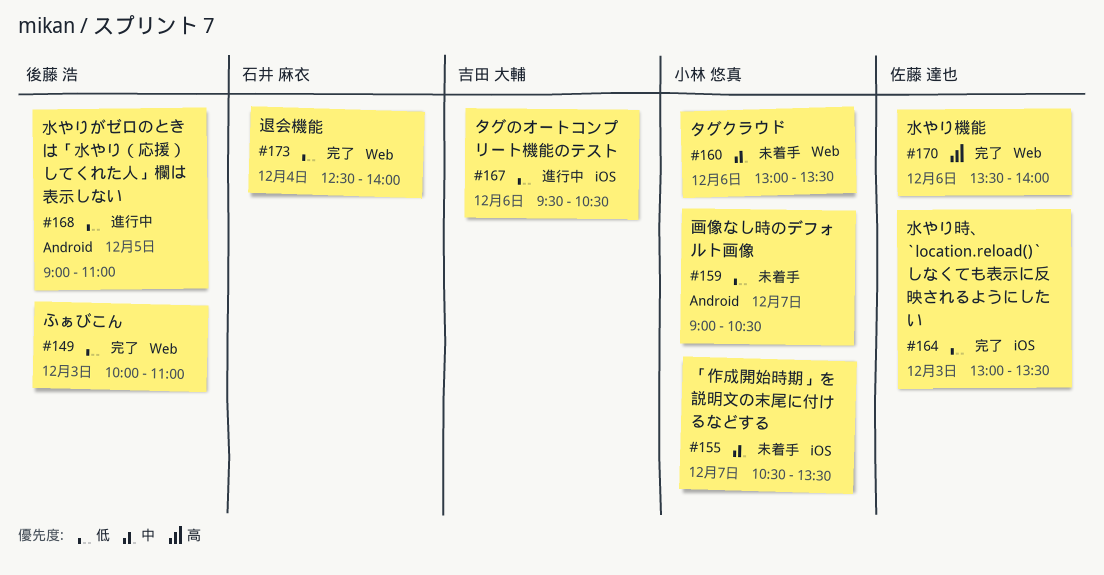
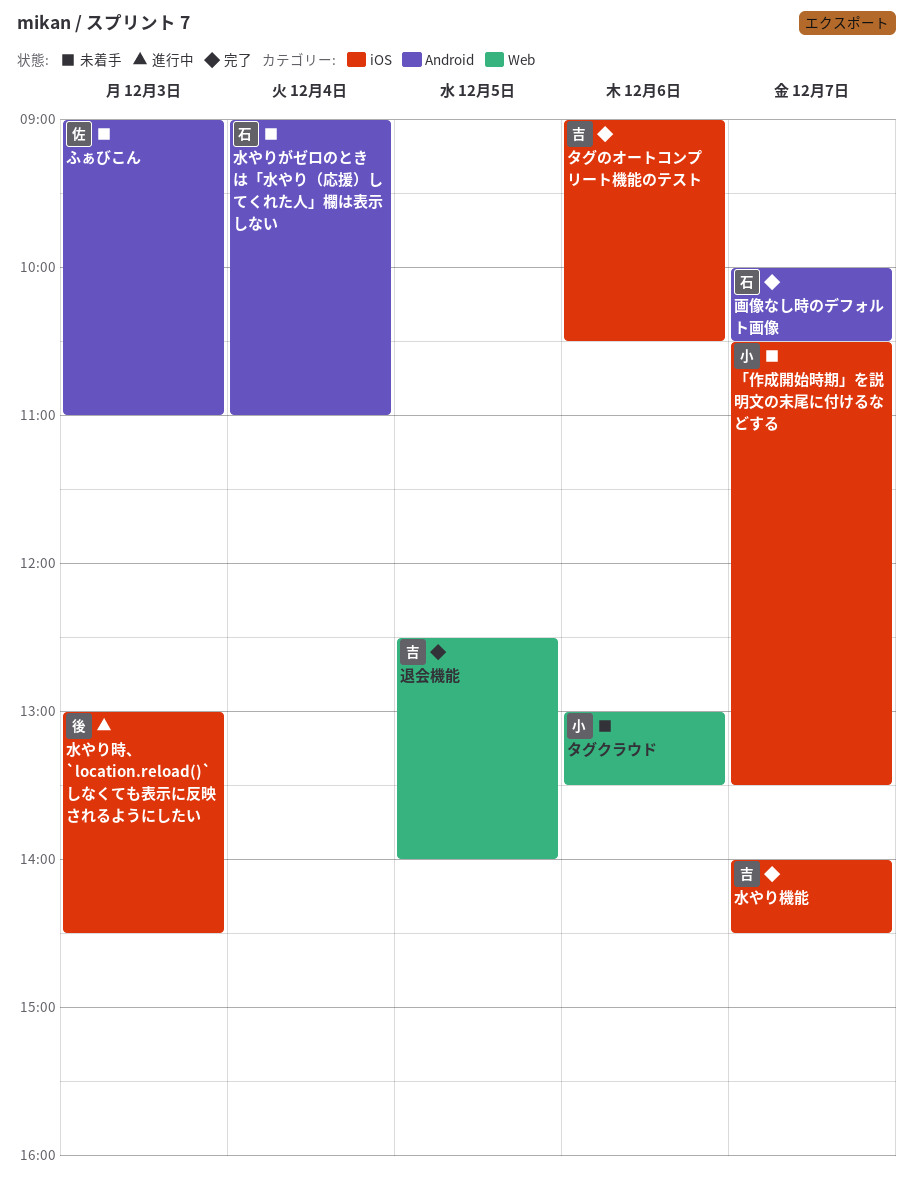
ふぁびこん, status: 完了 -> 未着手
ふぁびこん, owner: 後藤 浩 -> 佐藤 達也
ふぁびこん, label: Web -> Android
ふぁびこん, begins: 10:00 -> 09:00
タグのオートコンプリート機能のテスト, status: 進行中 -> 完了
タグのオートコンプリート機能のテスト, begins: 09:30 -> 09:00
水やりがゼロのときは「水やり（応援）してくれた人」欄は表示しない, status: 進行中 -> 未着手
水やりがゼロのときは「水やり（応援）してくれた人」欄は表示しない, owner: 後藤 浩 -> 石井 麻衣
水やりがゼロのときは「水やり（応援）してくれた人」欄は表示しない, day: Dec 5 -> Dec 4
水やり時、 `location.reload()` しなくても表示に反映されるようにしたい, status: 完了 -> 進行中
水やり時、 `location.reload()` しなくても表示に反映されるようにしたい, owner: 佐藤 達也 -> 後藤 浩
水やり時、 `location.reload()` しなくても表示に反映されるようにしたい, ends: 13:30 -> 14:30
水やり機能, owner: 佐藤 達也 -> 吉田 大輔
水やり機能, label: Web -> iOS
水やり機能, day: Dec 6 -> Dec 7
水やり機能, begins: 13:30 -> 14:00
水やり機能, ends: 14:00 -> 14:30
画像なし時のデフォルト画像, status: 未着手 -> 完了
画像なし時のデフォルト画像, owner: 小林 悠真 -> 石井 麻衣
画像なし時のデフォルト画像, begins: 09:00 -> 10:00
退会機能, owner: 石井 麻衣 -> 吉田 大輔
退会機能, day: Dec 4 -> Dec 5

